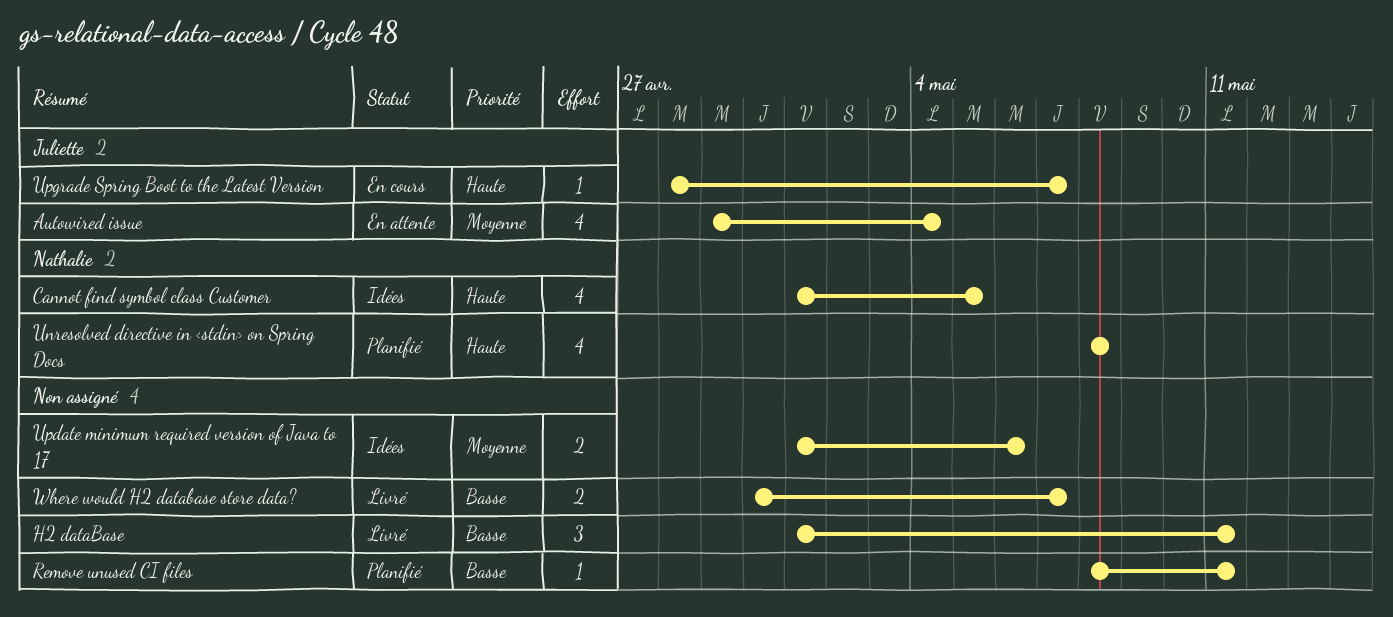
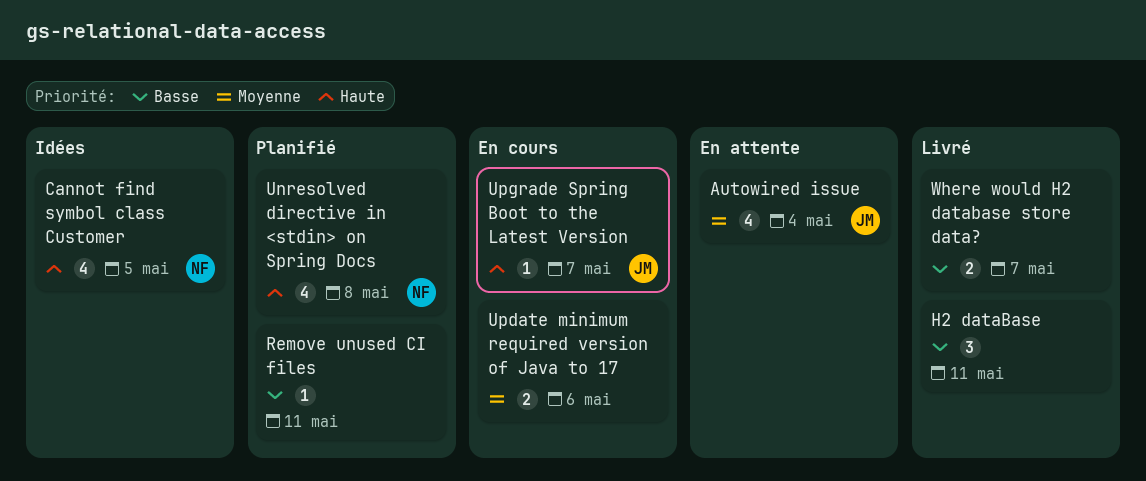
Update minimum required version of Java to 17, status: Idées -> En cours

